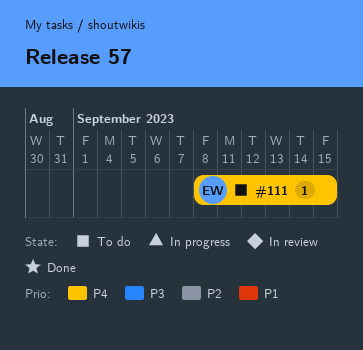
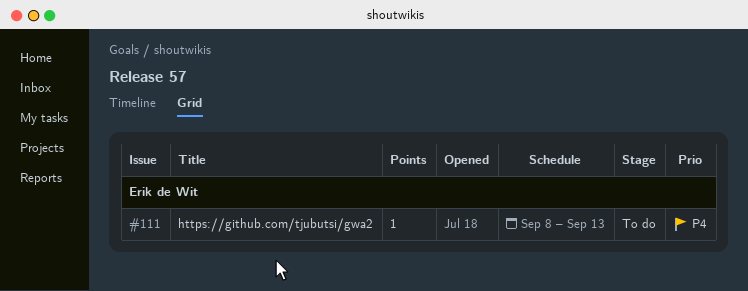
#111, due: Sep 15 -> Sep 13

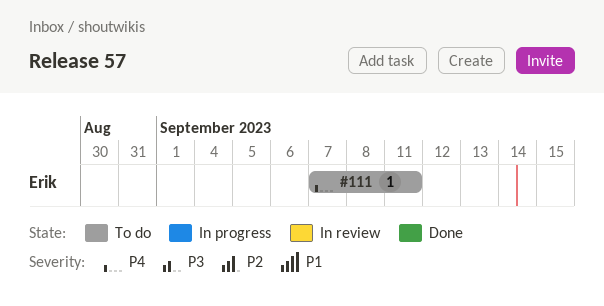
#111, start: Sep 8 -> Sep 7
#111, due: Sep 13 -> Sep 11

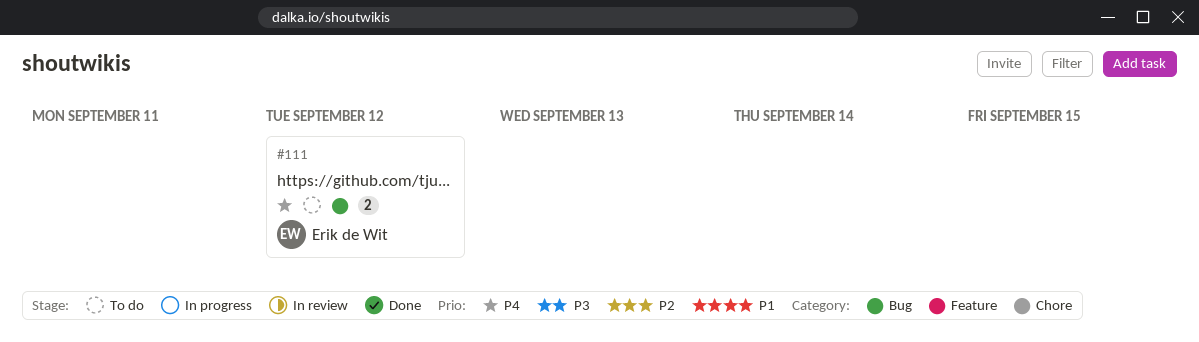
#111, estimate: 1 -> 2
#111, due: Sep 11 -> Sep 12

